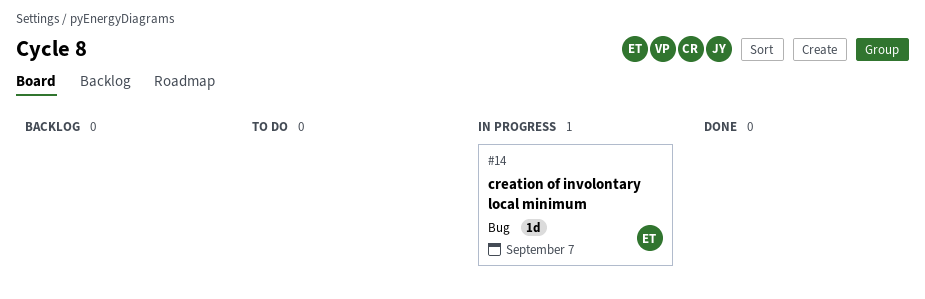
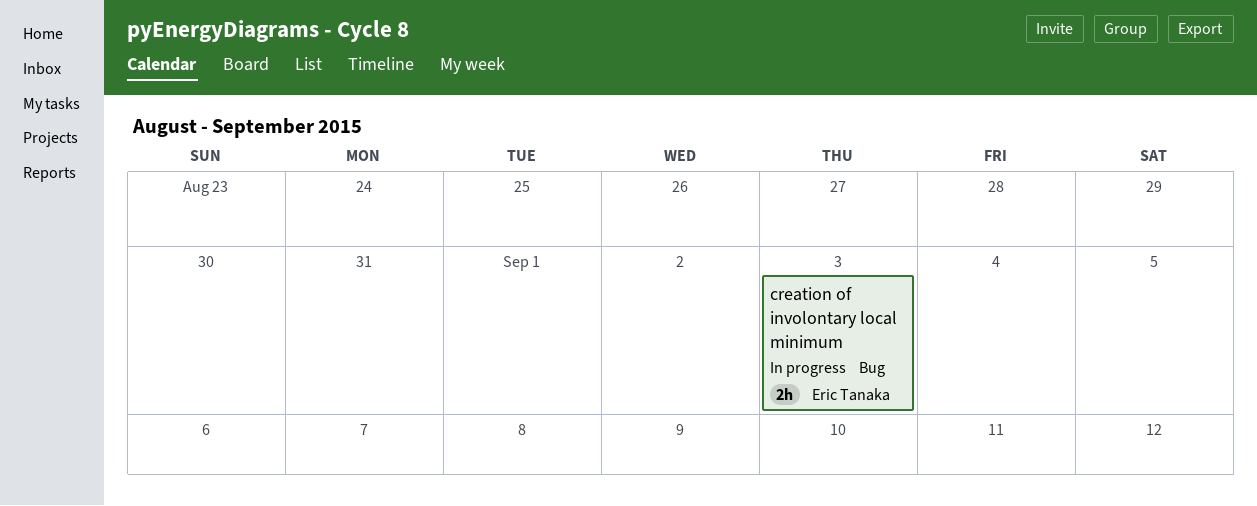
creation of involontary local minimum, estimate: 1d -> 2h
creation of involontary local minimum, due: Sep 7 -> Sep 3

